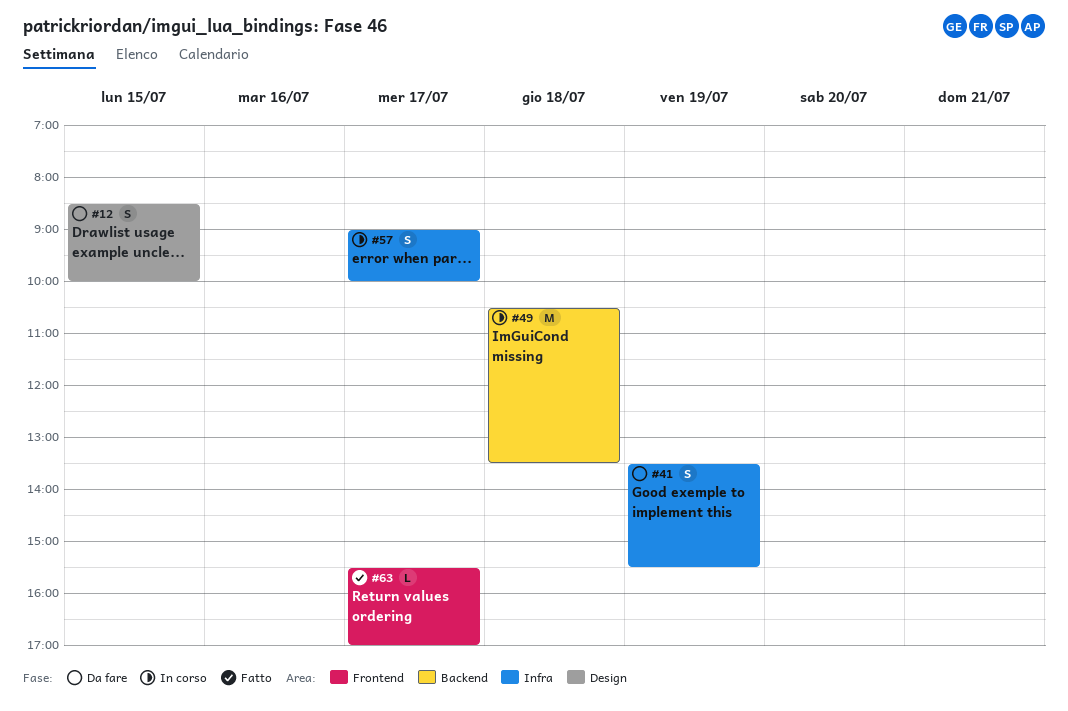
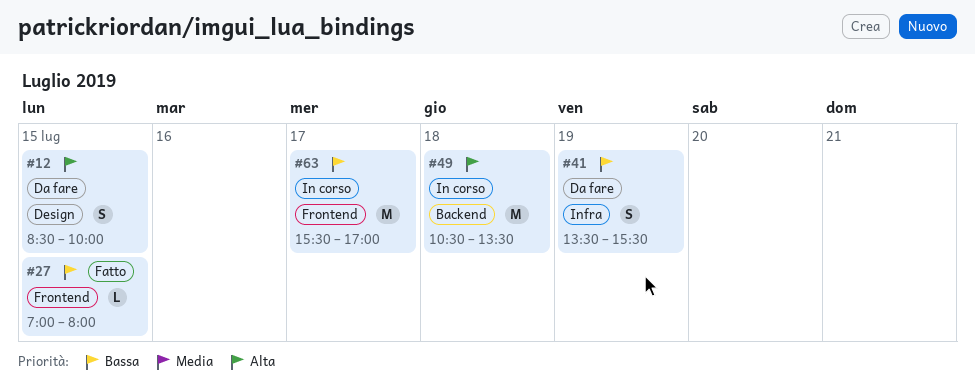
#27: none -> present
#57: present -> none
#63, status: Fatto -> In corso
#63, estimate: L -> M

